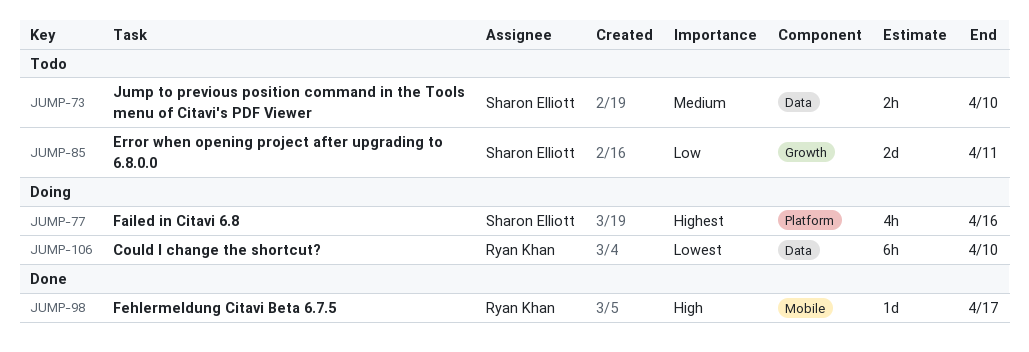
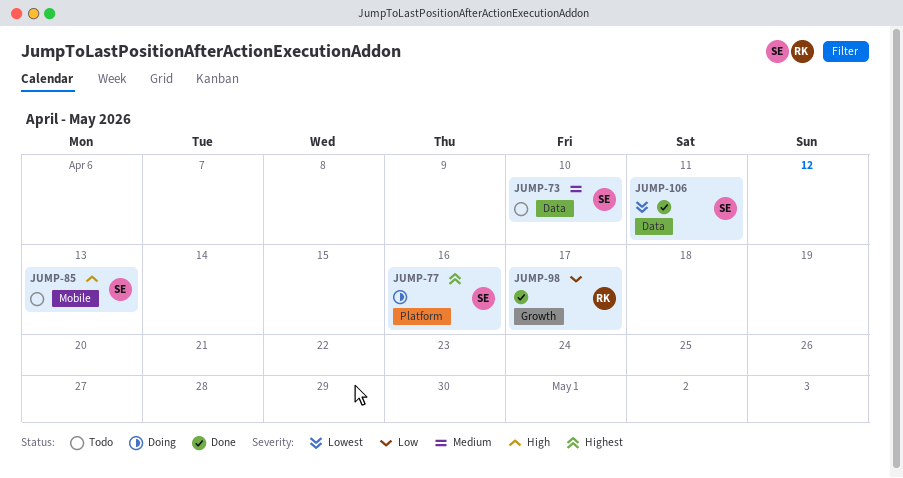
JUMP-85, priority: Low -> High
JUMP-85, label: Growth -> Mobile
JUMP-85, due: Apr 11 -> Apr 13
JUMP-98, priority: High -> Low
JUMP-98, label: Mobile -> Growth
JUMP-106, status: Doing -> Done
JUMP-106, owner: Ryan Khan -> Sharon Elliott
JUMP-106, due: Apr 10 -> Apr 11

